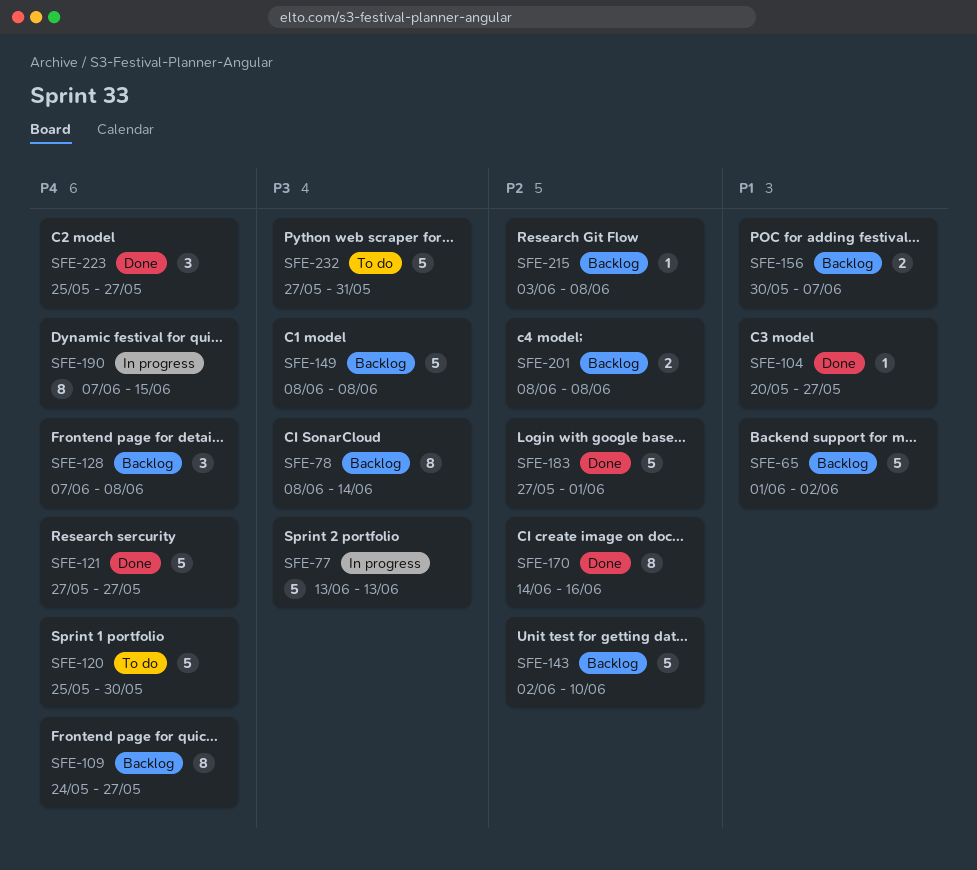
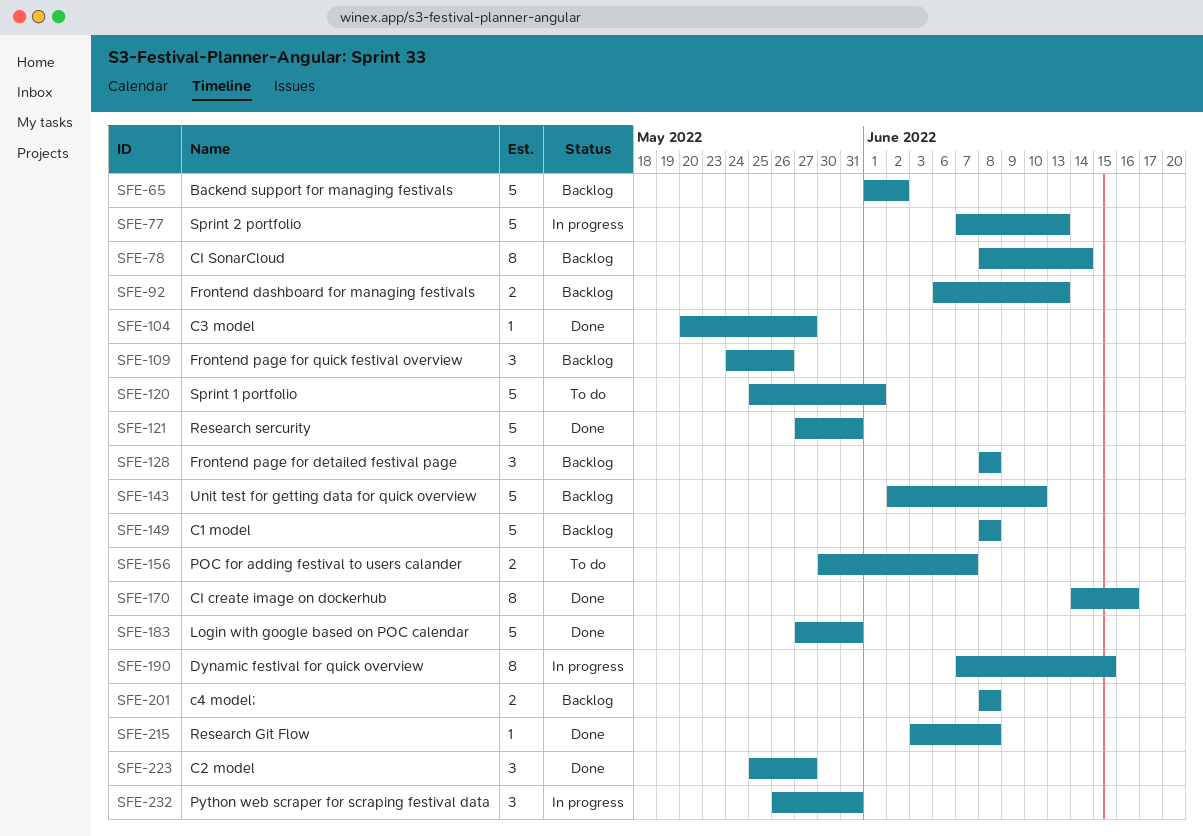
SFE-77, start: Jun 13 -> Jun 7
SFE-92: none -> present
SFE-109, estimate: 8 -> 3
SFE-109, due: May 27 -> May 26
SFE-120, due: May 30 -> Jun 1
SFE-121, due: May 27 -> May 31
SFE-128, start: Jun 7 -> Jun 8
SFE-156, status: Backlog -> To do
SFE-183, due: Jun 1 -> May 31
SFE-215, status: Backlog -> Done
SFE-232, status: To do -> In progress
SFE-232, estimate: 5 -> 3
SFE-232, start: May 27 -> May 26

